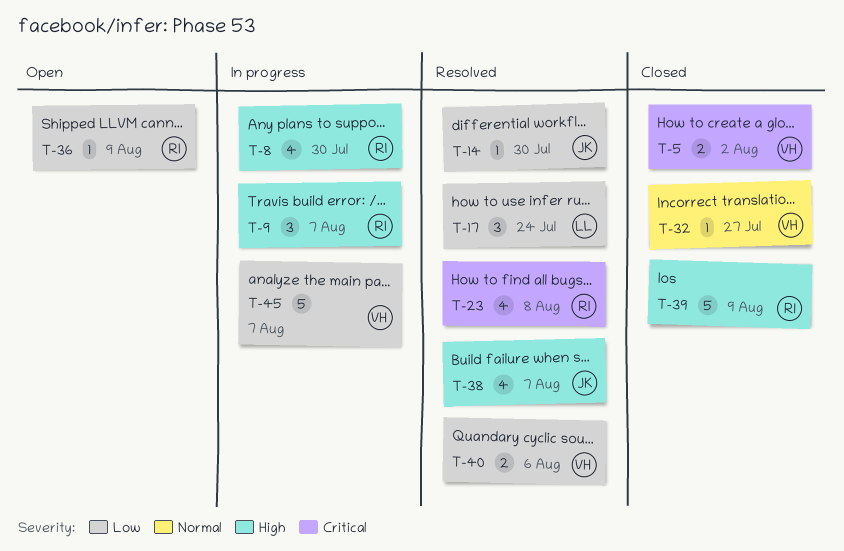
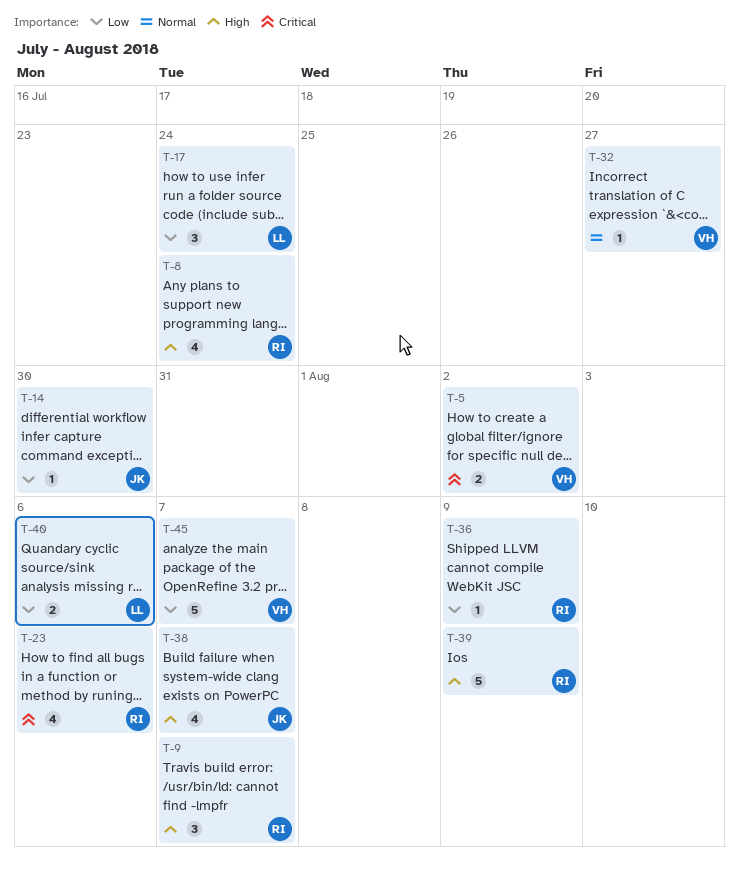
T-8, due: Jul 30 -> Jul 24
T-23, due: Aug 8 -> Aug 6
T-40, owner: VH -> LL

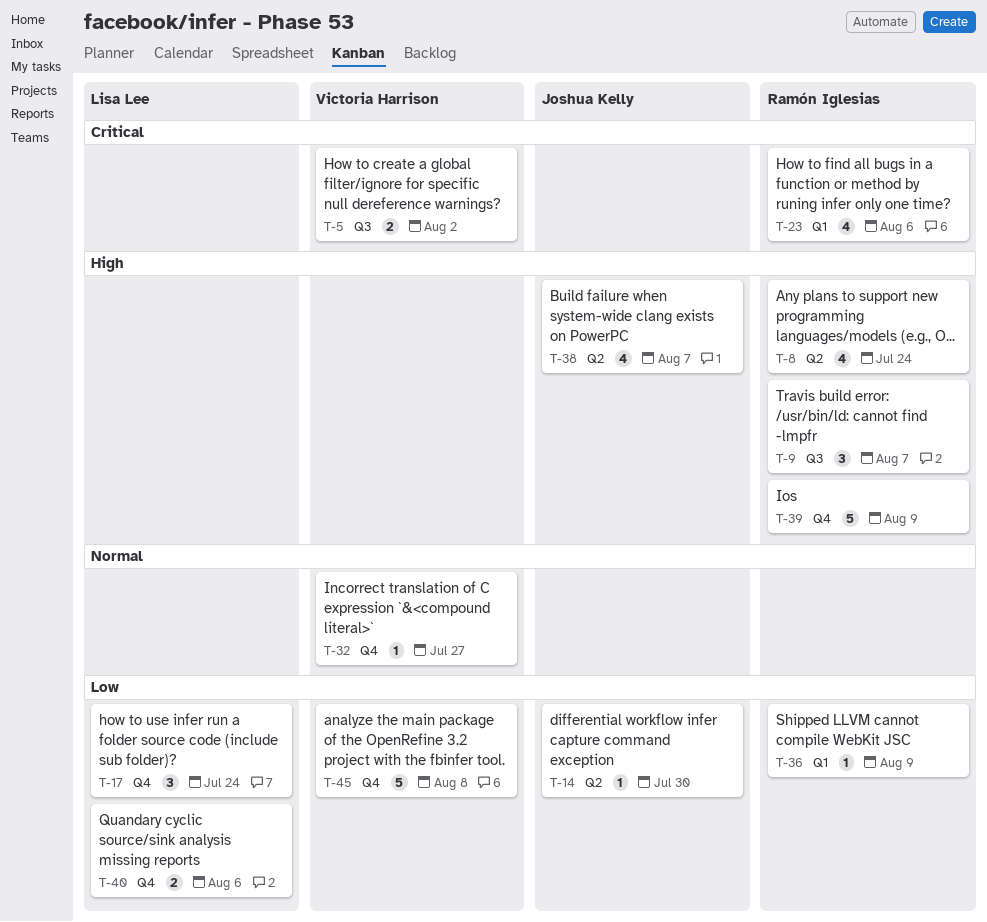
T-45, due: Aug 7 -> Aug 8

